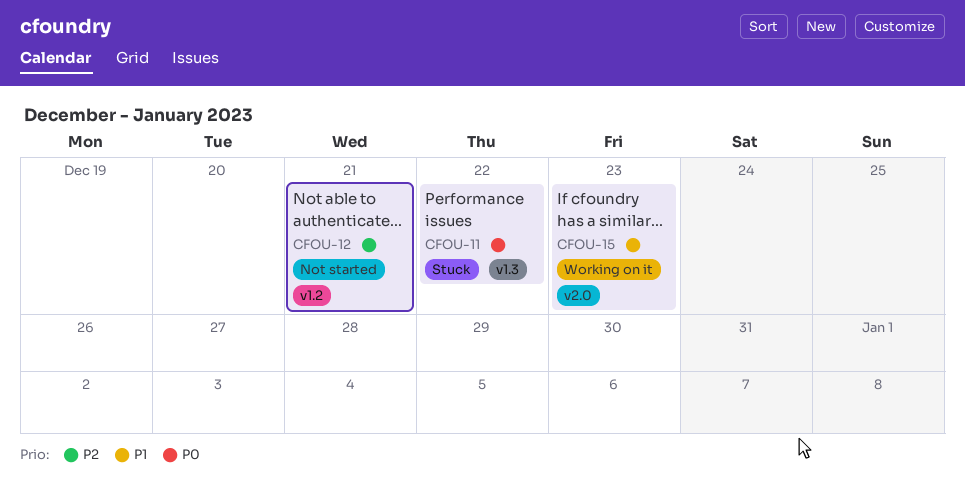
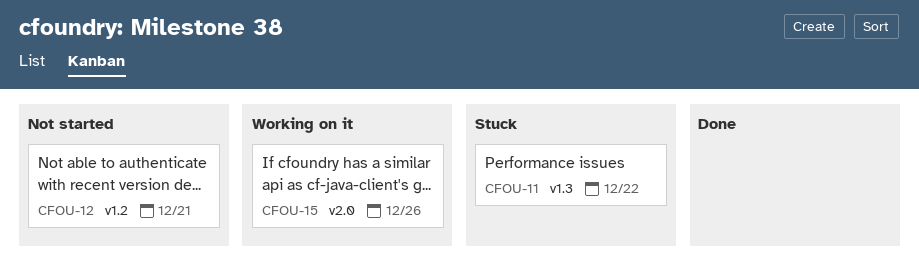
CFOU-15, due: Dec 23 -> Dec 26

